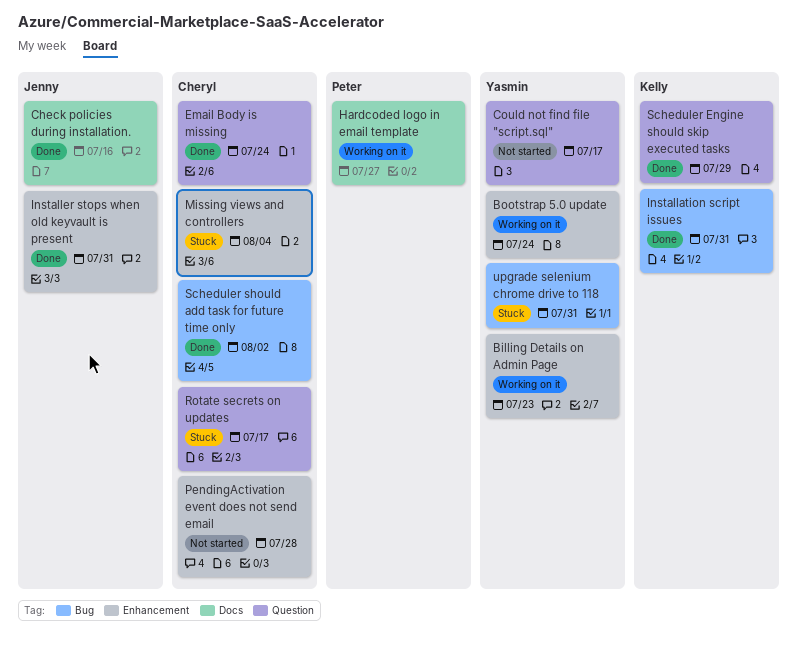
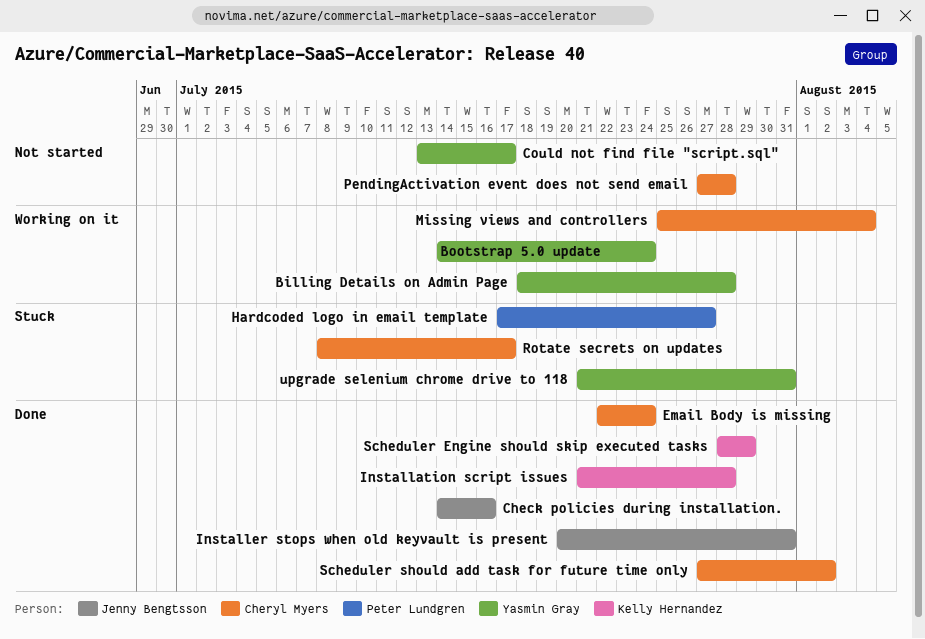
Billing Details on Admin Page, due: Jul 23 -> Jul 28
Hardcoded logo in email template, status: Working on it -> Stuck
Installation script issues, due: Jul 31 -> Jul 28
Missing views and controllers, status: Stuck -> Working on it

